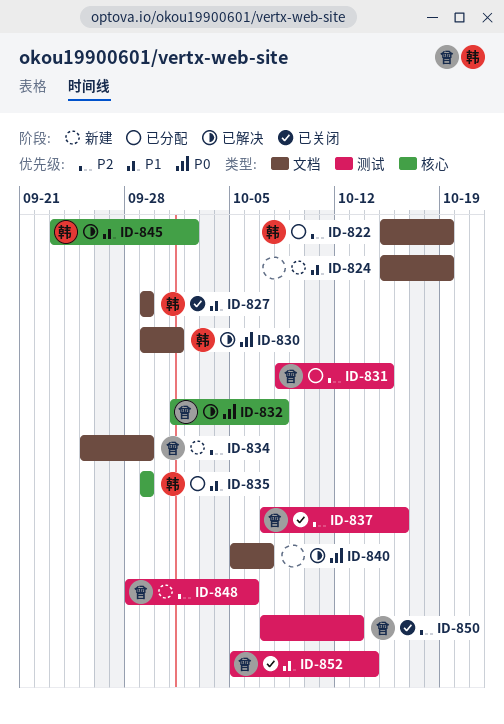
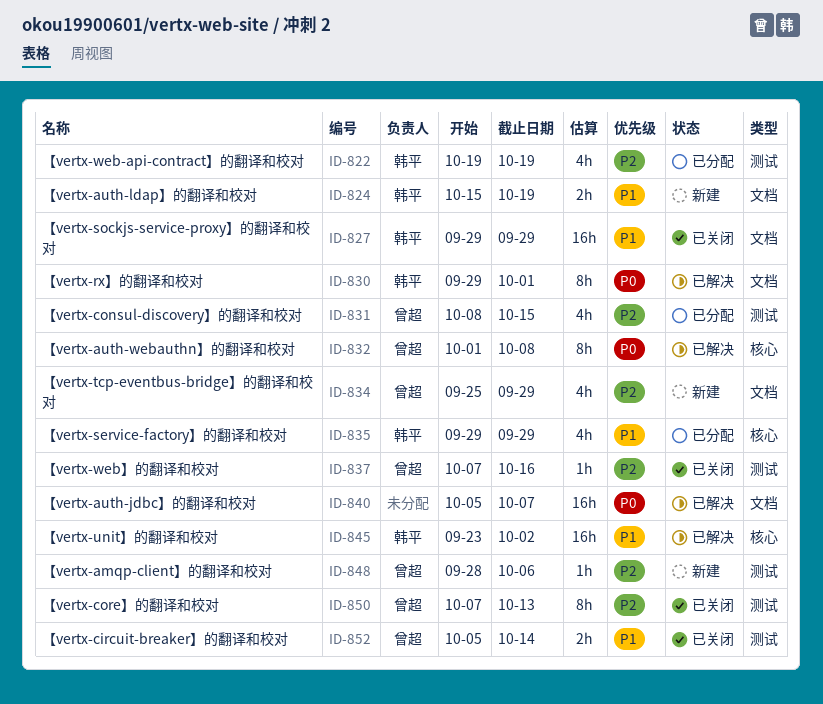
ID-822, label: 文档 -> 测试
ID-822, start: Oct 15 -> Oct 19
ID-824, owner: none -> 韩平

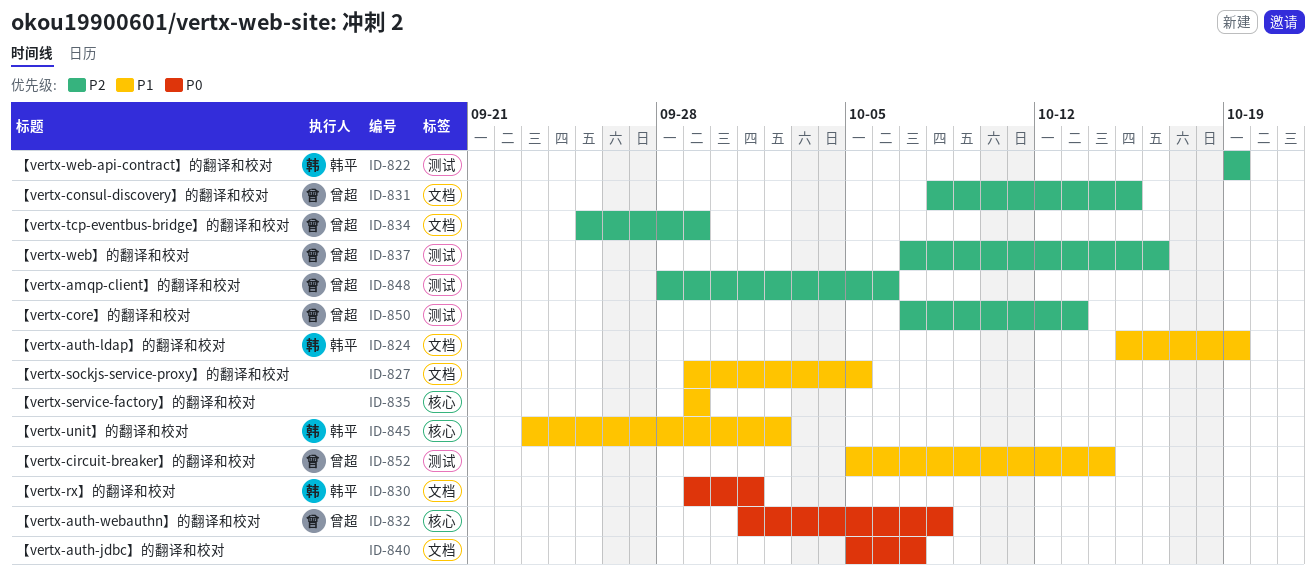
ID-827, owner: 韩平 -> none
ID-827, due: Sep 29 -> Oct 5
ID-831, label: 测试 -> 文档
ID-835, owner: 韩平 -> none

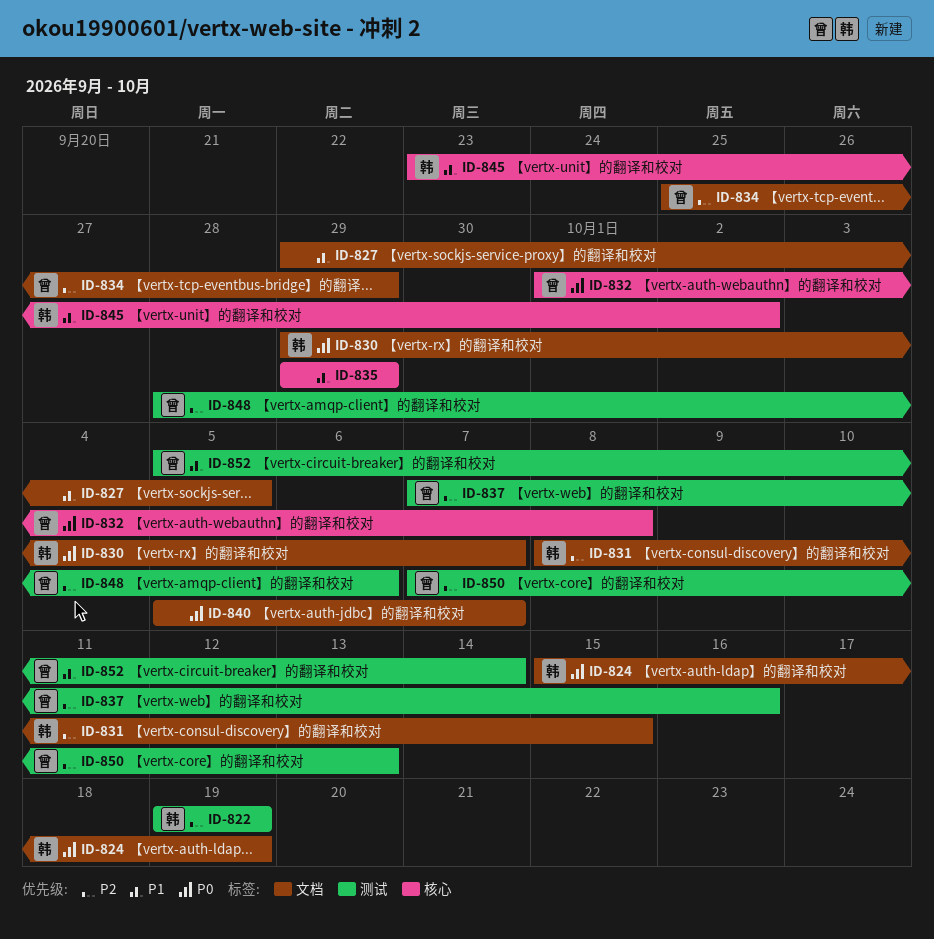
ID-824, priority: P1 -> P0
ID-830, due: Oct 1 -> Oct 7
ID-831, owner: 曾超 -> 韩平

